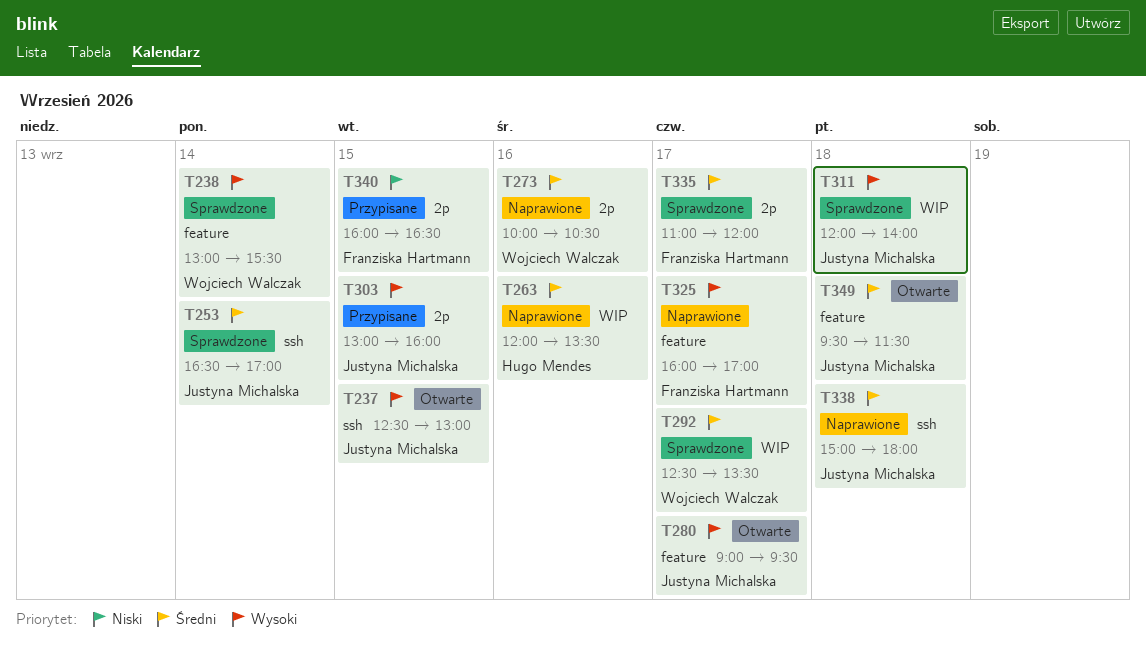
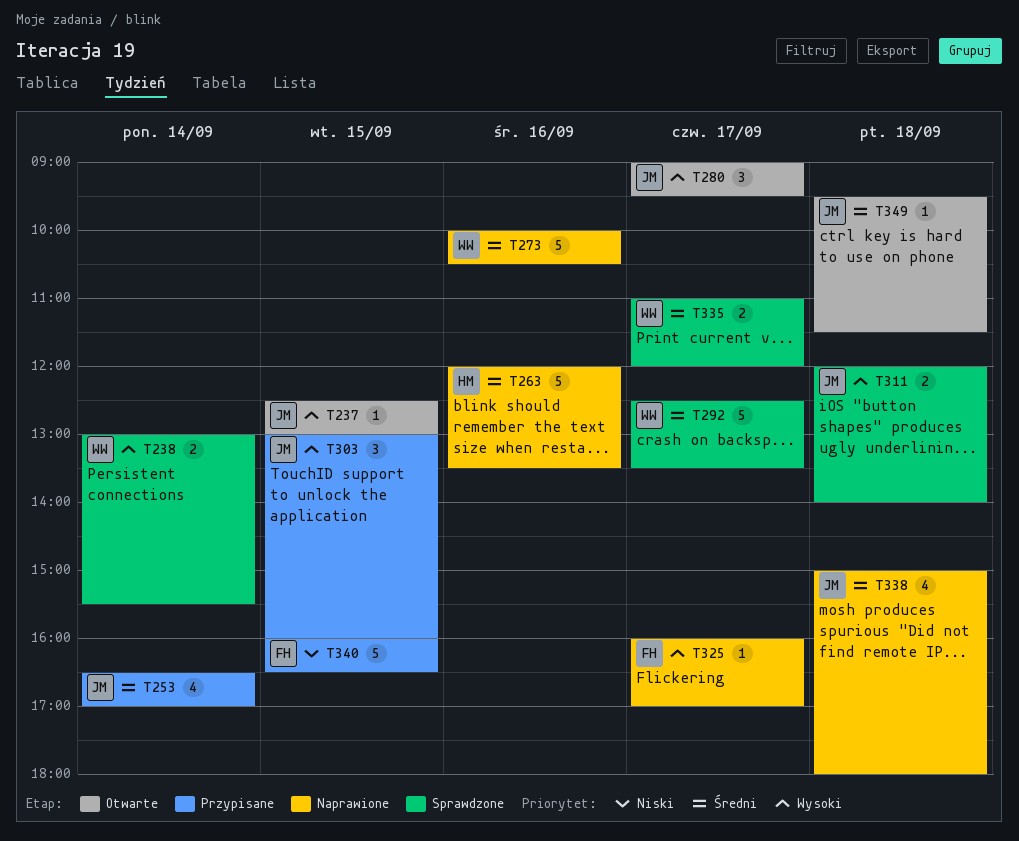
T253, status: Sprawdzone -> Przypisane
T335, owner: Franziska Hartmann -> Wojciech Walczak

